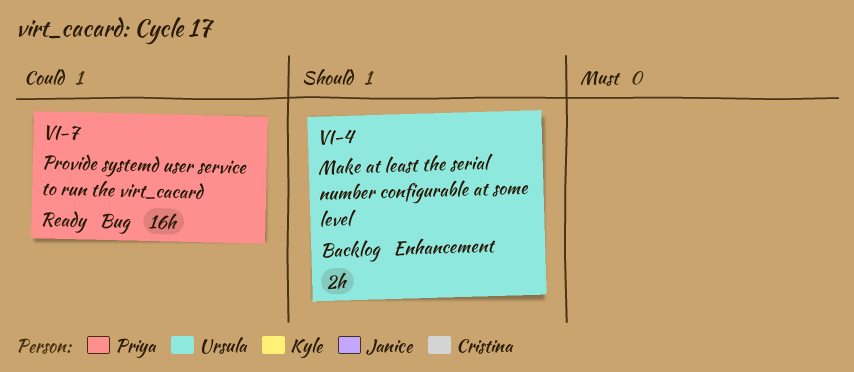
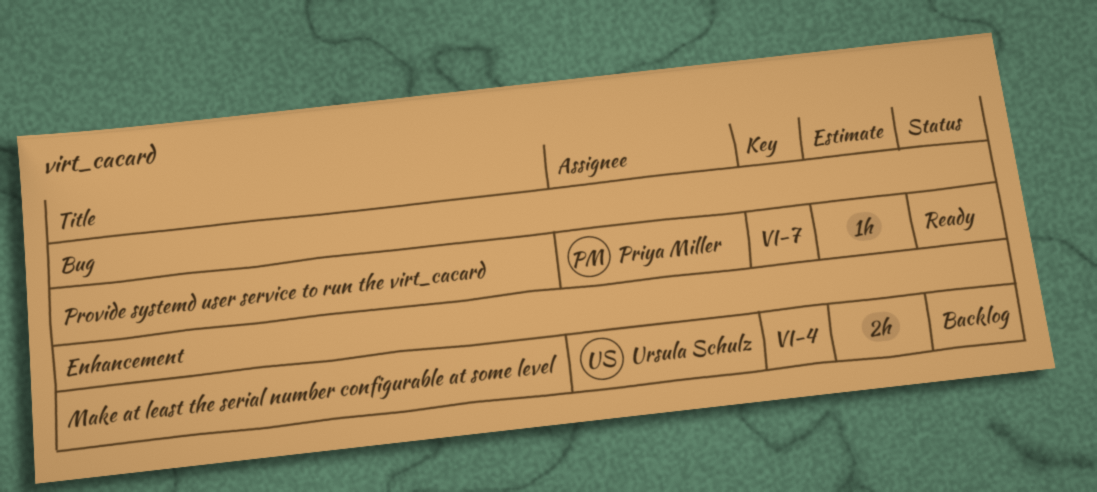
VI-7, estimate: 16h -> 1h

